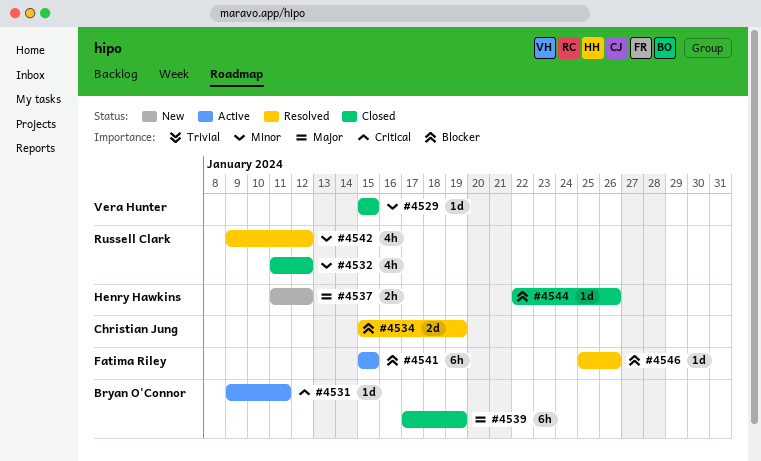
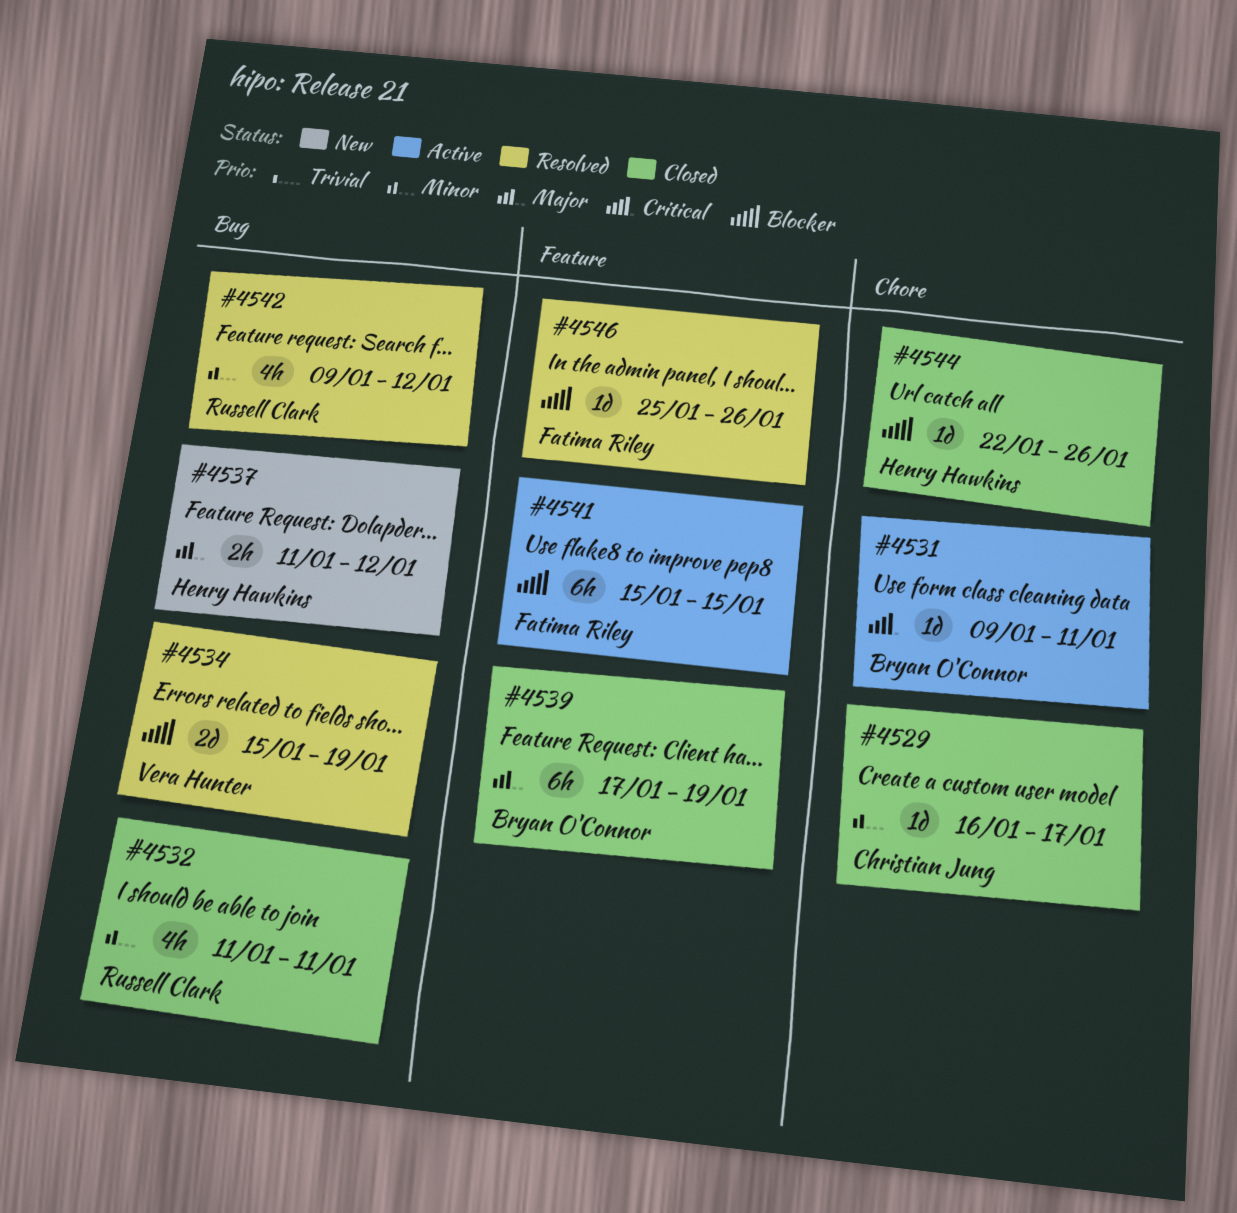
#4529, owner: Vera Hunter -> Christian Jung
#4529, start: Jan 15 -> Jan 16
#4529, due: Jan 15 -> Jan 17
#4532, due: Jan 12 -> Jan 11
#4534, owner: Christian Jung -> Vera Hunter

